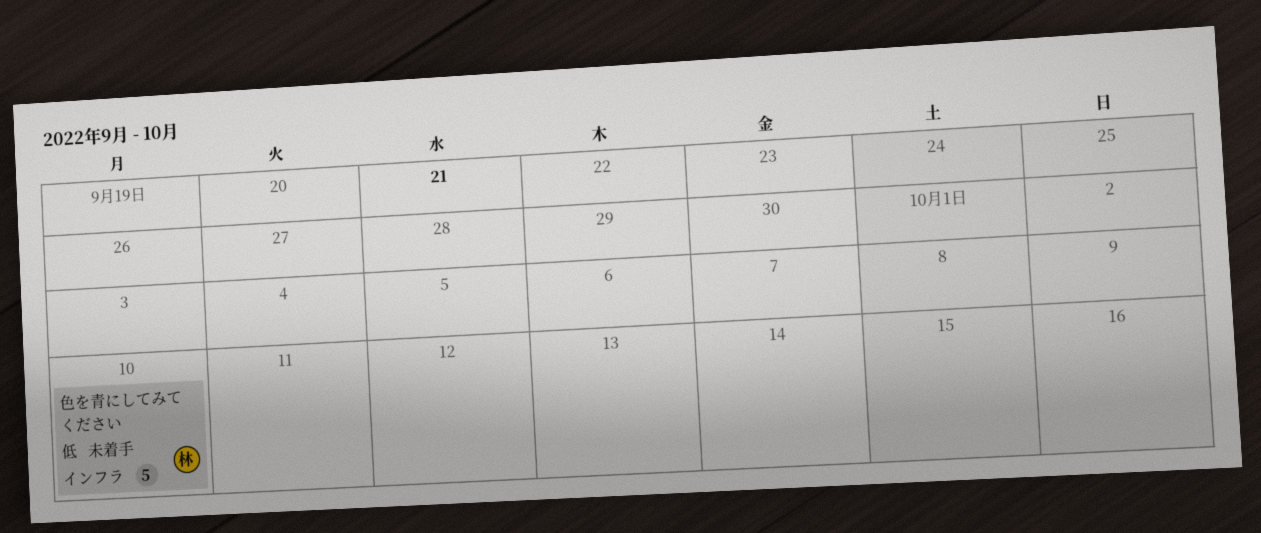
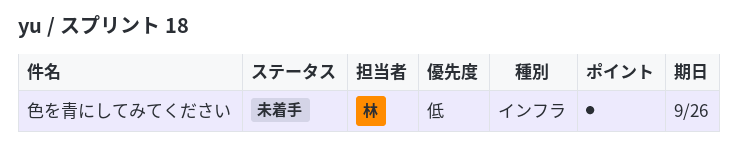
色を青にしてみてください, estimate: 5 -> 1
色を青にしてみてください, due: Oct 10 -> Sep 26

